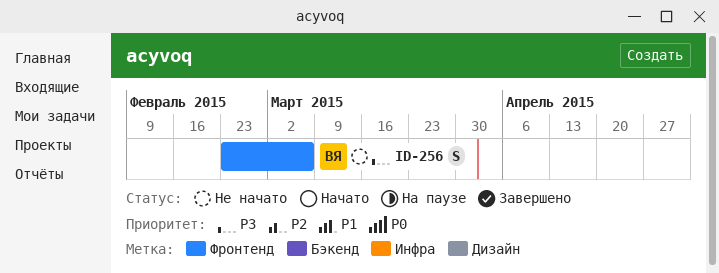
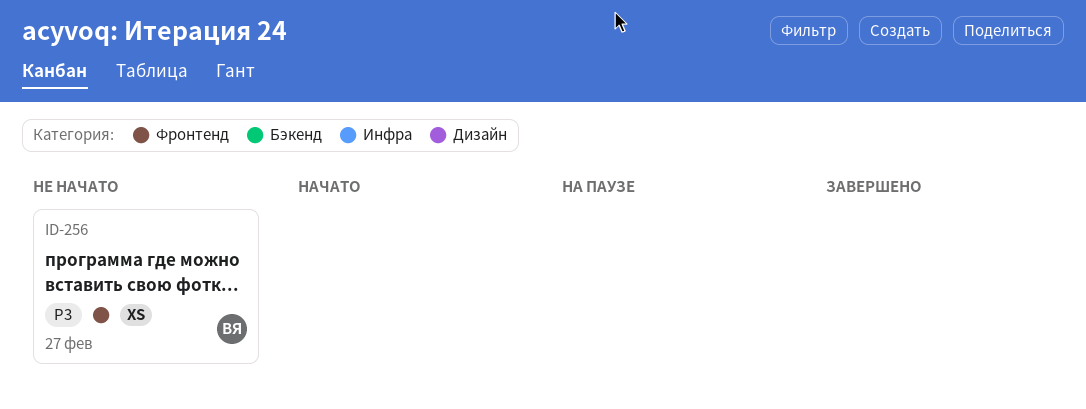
ID-256, estimate: S -> XS
ID-256, due: Mar 6 -> Feb 27

